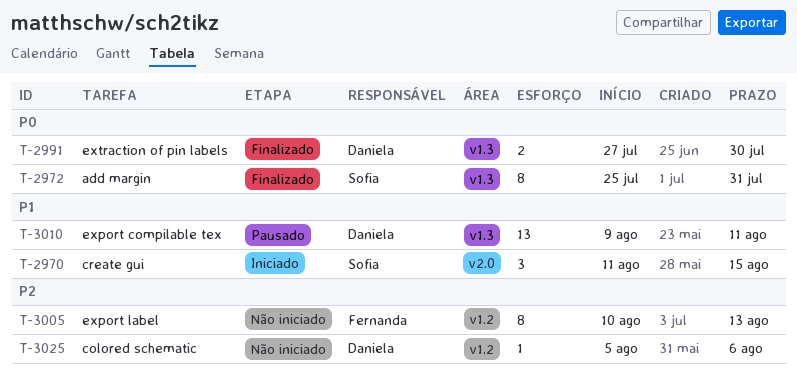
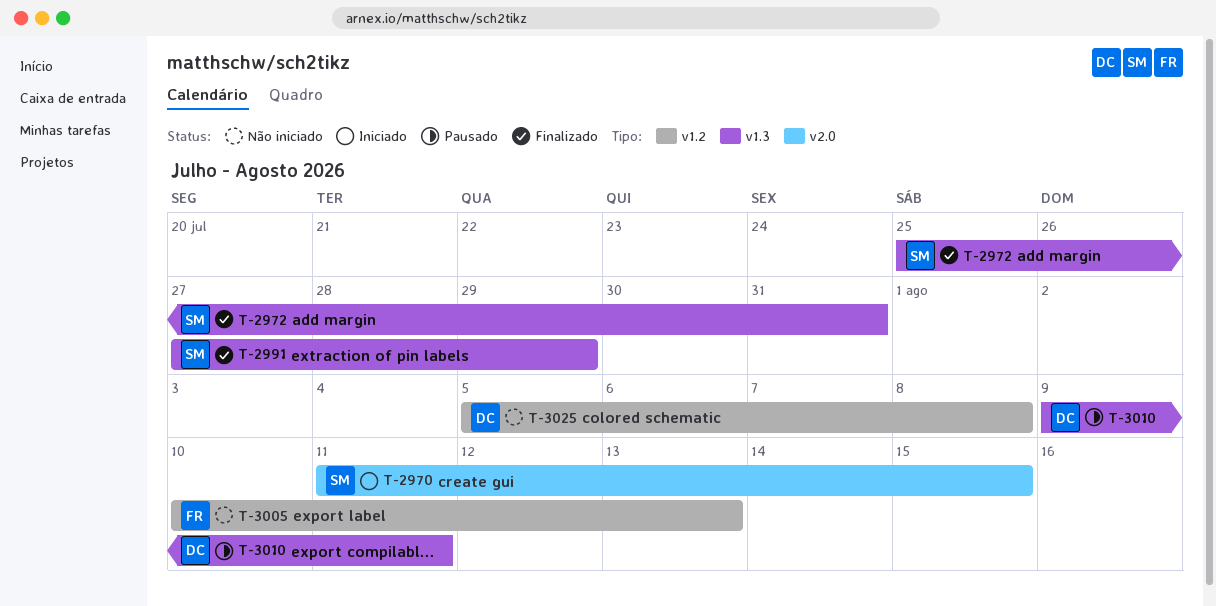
T-2991, owner: Daniela -> Sofia
T-2991, due: Jul 30 -> Jul 29
T-3025, due: Aug 6 -> Aug 8

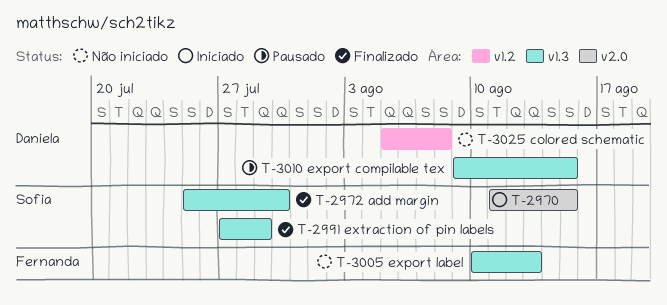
T-2972, due: Jul 31 -> Jul 30
T-3005, label: v1.2 -> v1.3
T-3010, due: Aug 11 -> Aug 15

